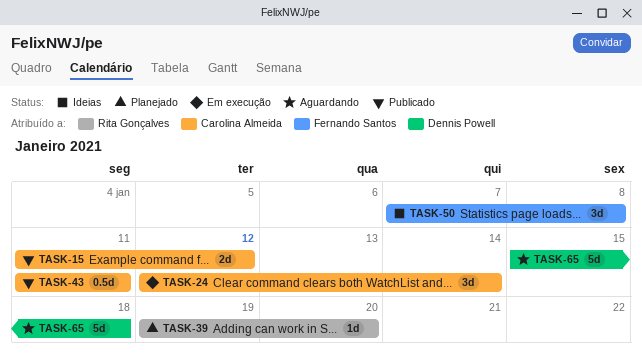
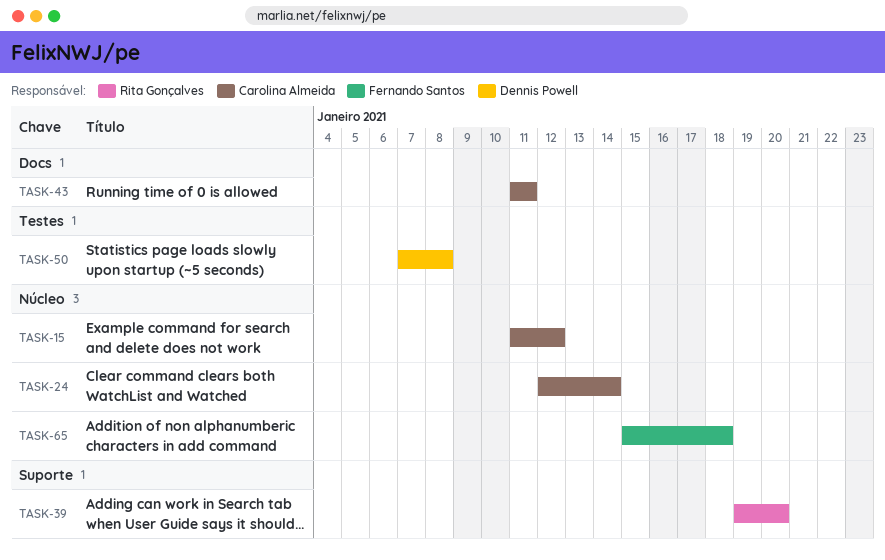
TASK-50, owner: Fernando Santos -> Dennis Powell
TASK-65, owner: Dennis Powell -> Fernando Santos

